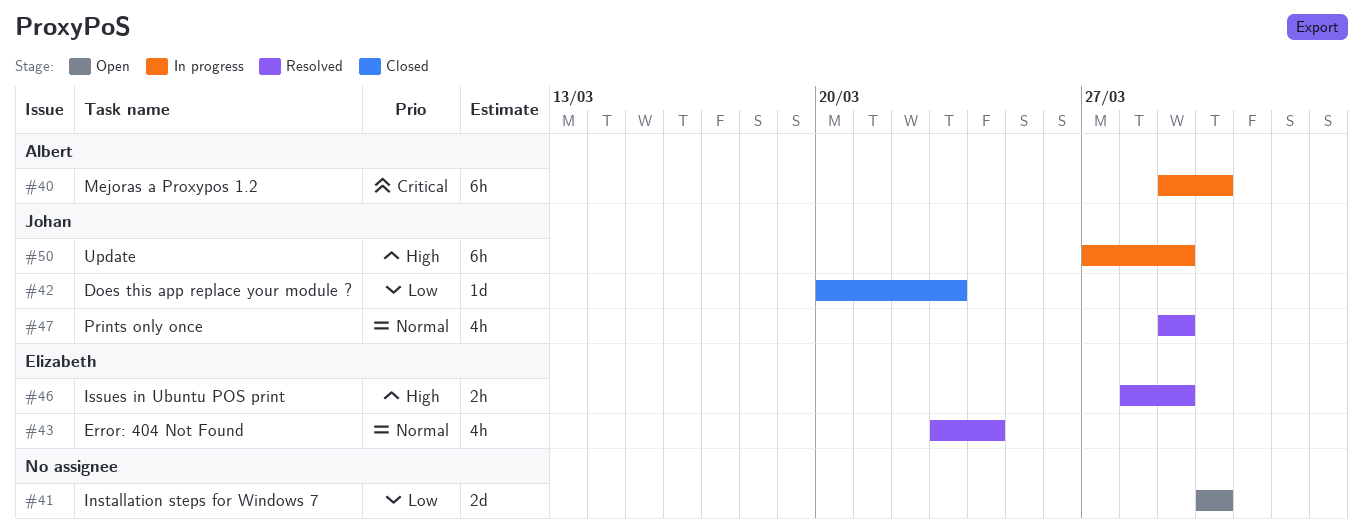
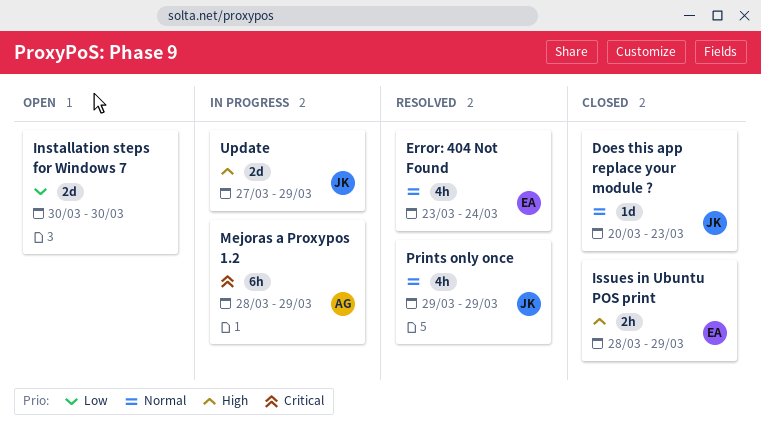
Does this app replace your module ?, priority: Low -> Normal
Issues in Ubuntu POS print, status: Resolved -> Closed
Mejoras a Proxypos 1.2, start: Mar 29 -> Mar 28
Mejoras a Proxypos 1.2, due: Mar 30 -> Mar 29
Update, estimate: 6h -> 2d

